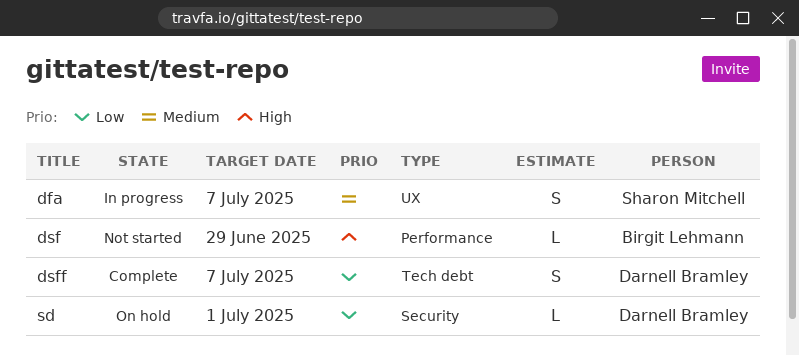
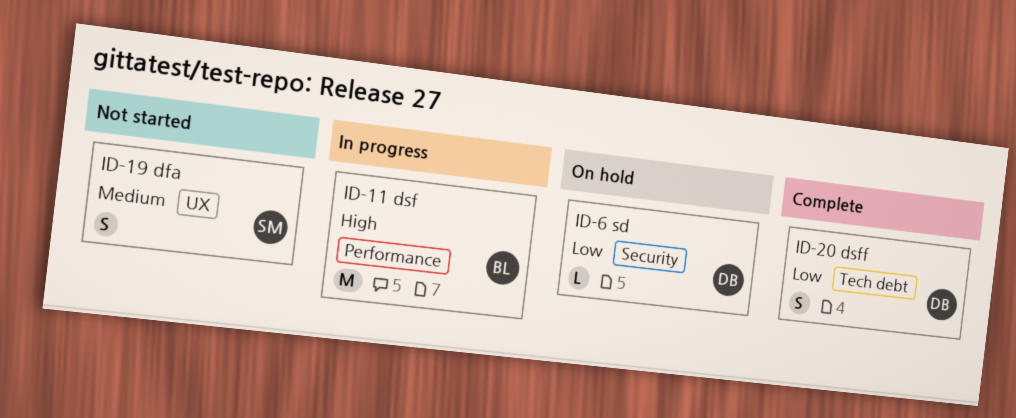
dfa, status: In progress -> Not started
dsf, status: Not started -> In progress
dsf, estimate: L -> M

